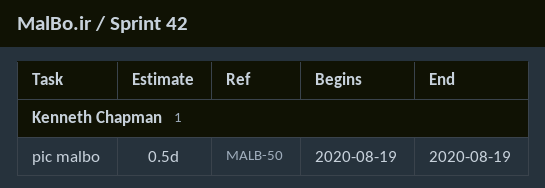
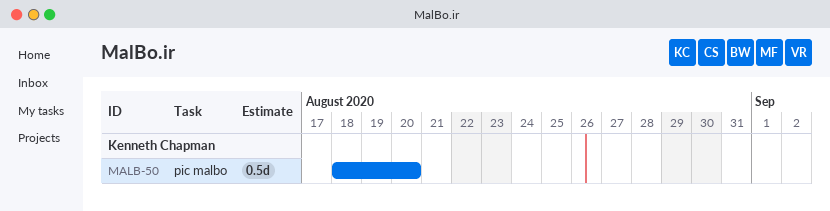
MALB-50, start: Aug 19 -> Aug 18
MALB-50, due: Aug 19 -> Aug 20

